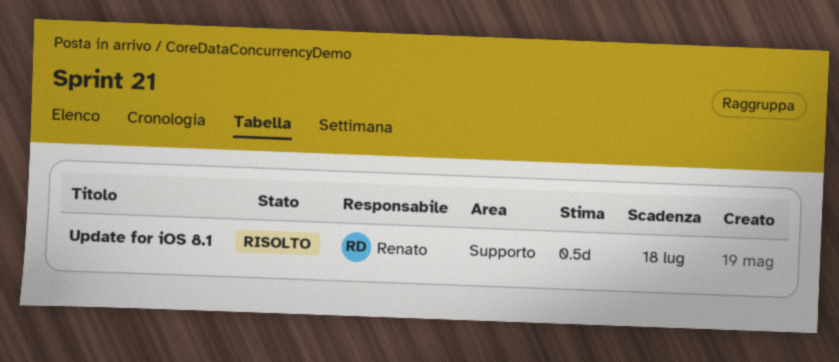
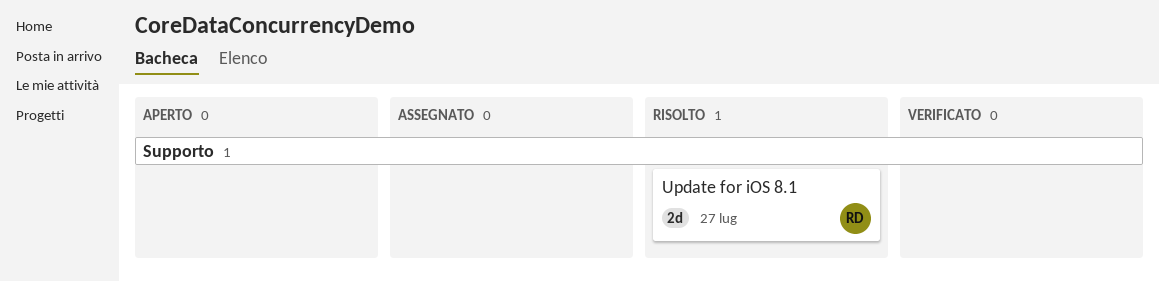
Update for iOS 8.1, estimate: 0.5d -> 2d
Update for iOS 8.1, due: Jul 18 -> Jul 27

